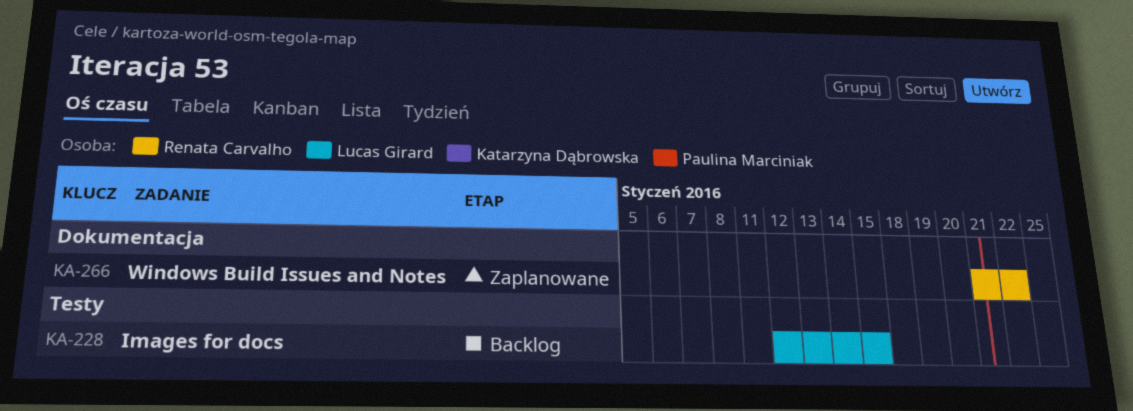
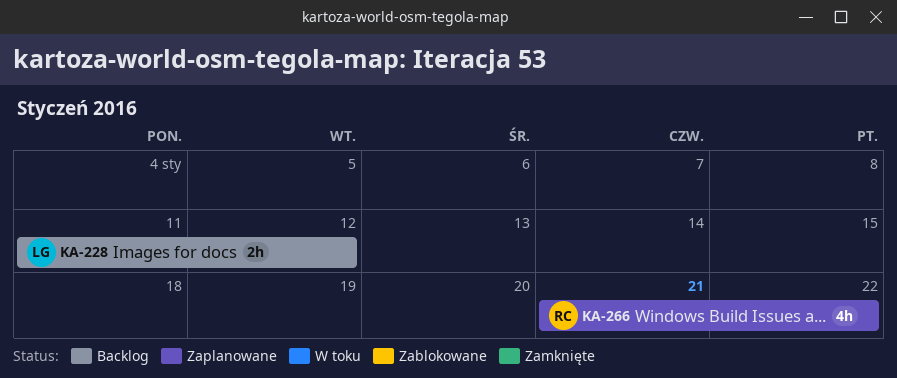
KA-228, start: Jan 12 -> Jan 11
KA-228, due: Jan 15 -> Jan 12

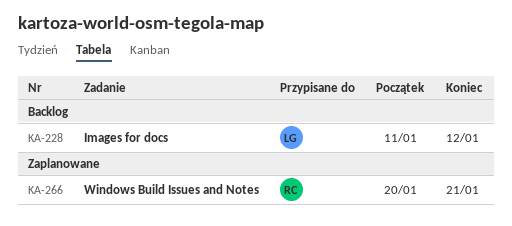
KA-266, start: Jan 21 -> Jan 20
KA-266, due: Jan 22 -> Jan 21

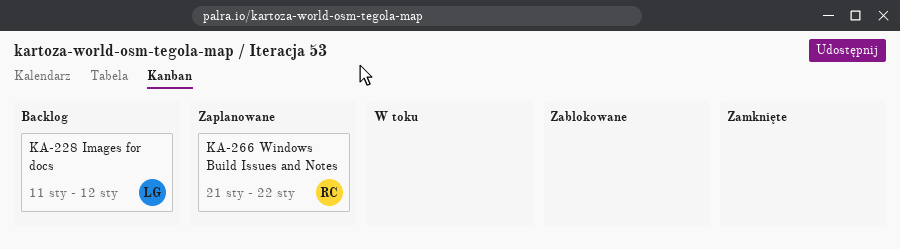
KA-266, start: Jan 20 -> Jan 21
KA-266, due: Jan 21 -> Jan 22

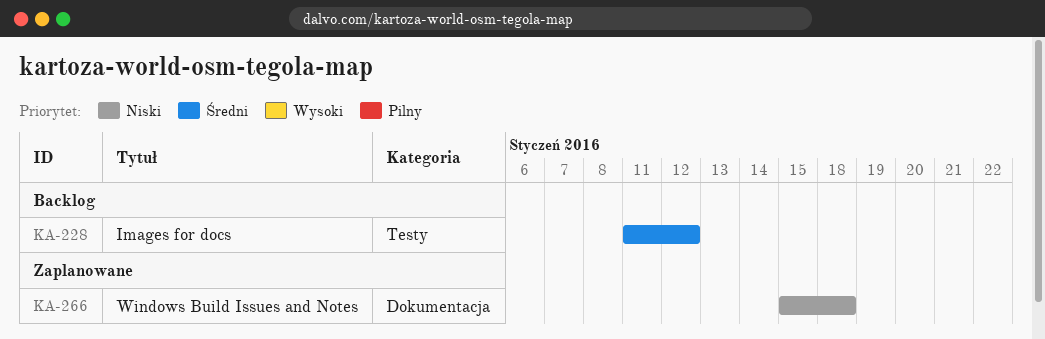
KA-266, start: Jan 21 -> Jan 15
KA-266, due: Jan 22 -> Jan 18

